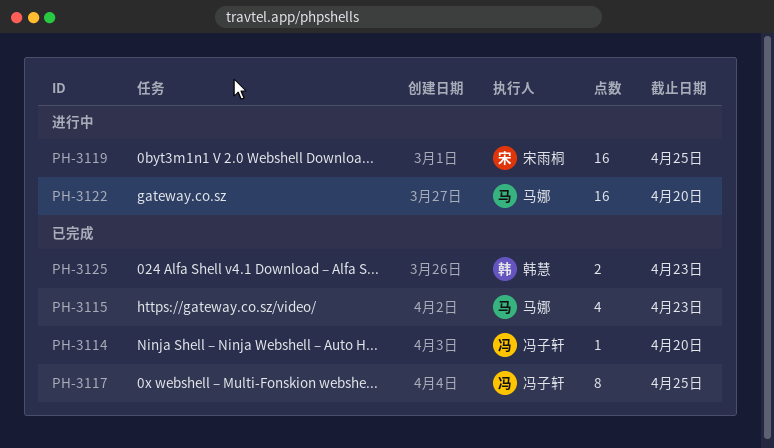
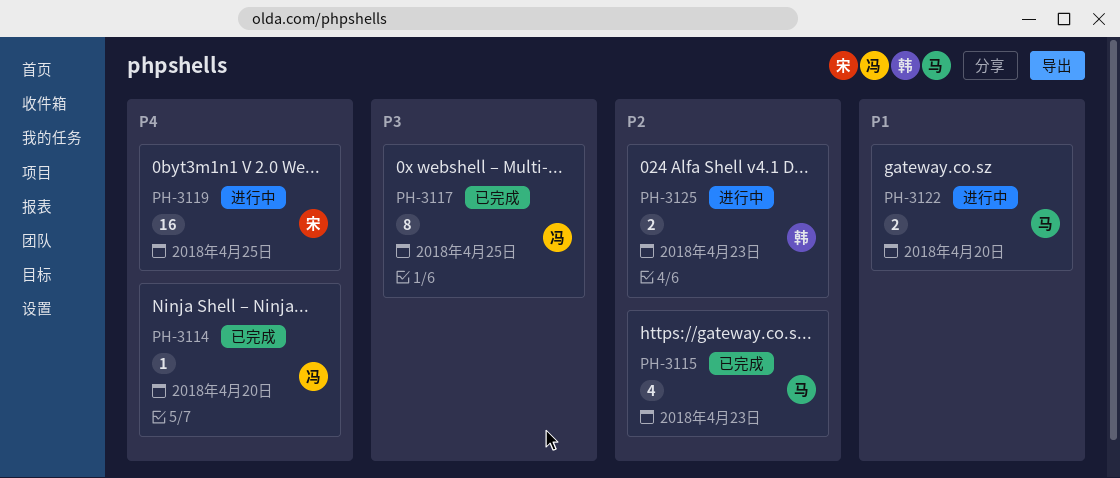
PH-3122, estimate: 16 -> 2
PH-3125, status: 已完成 -> 进行中

